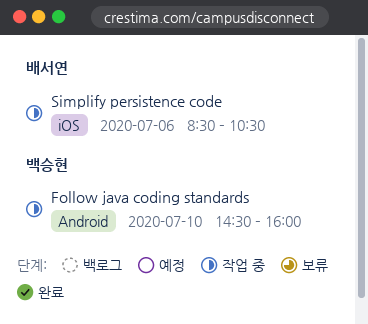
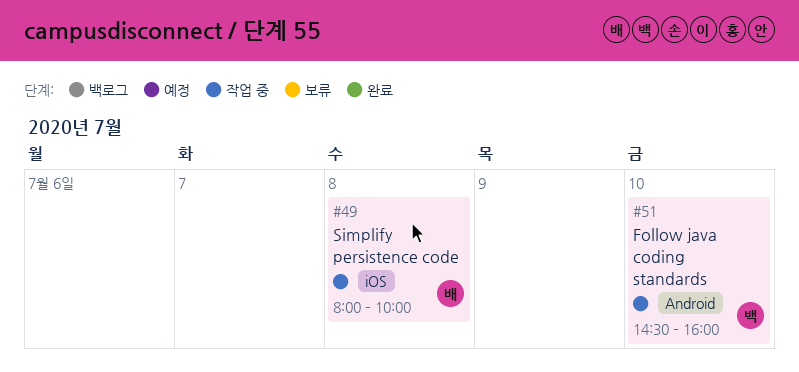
Simplify persistence code, day: Jul 6 -> Jul 8
Simplify persistence code, begins: 08:30 -> 08:00
Simplify persistence code, ends: 10:30 -> 10:00

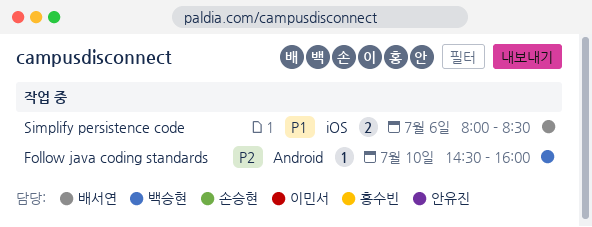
Simplify persistence code, day: Jul 8 -> Jul 6
Simplify persistence code, ends: 10:00 -> 08:30

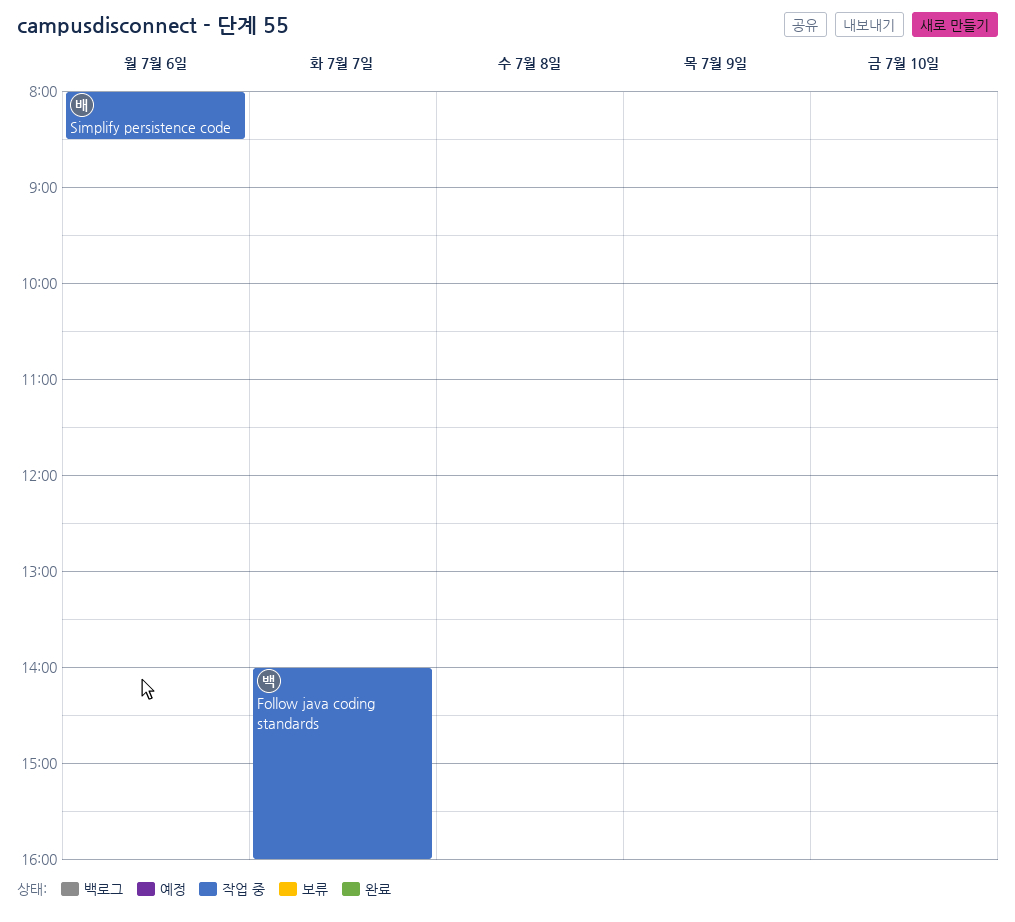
Follow java coding standards, day: Jul 10 -> Jul 7
Follow java coding standards, begins: 14:30 -> 14:00

